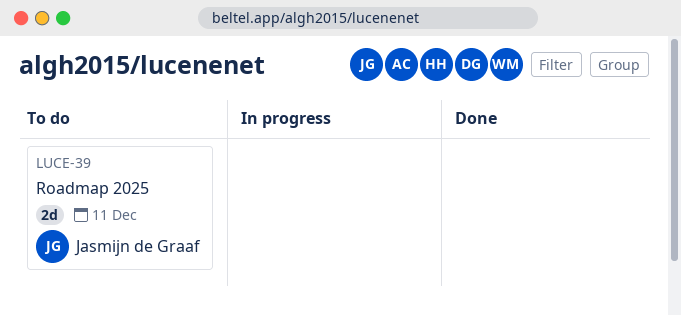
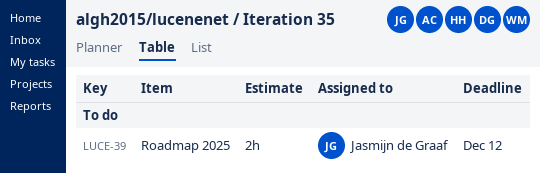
LUCE-39, estimate: 2d -> 2h
LUCE-39, due: Dec 11 -> Dec 12

